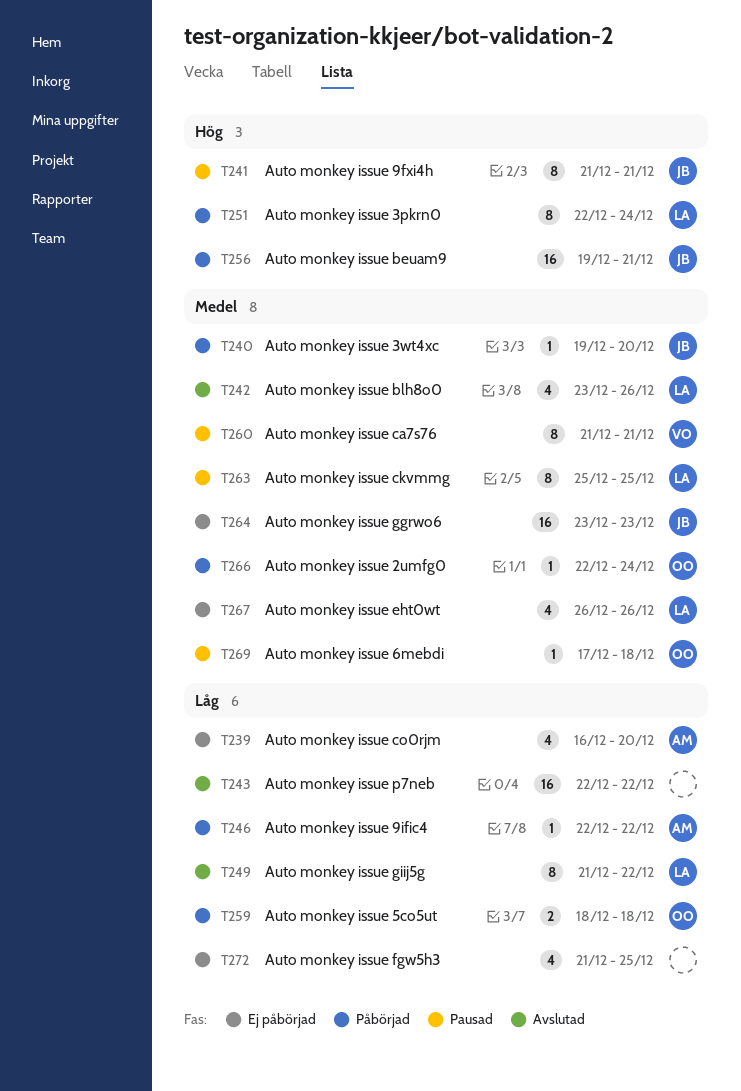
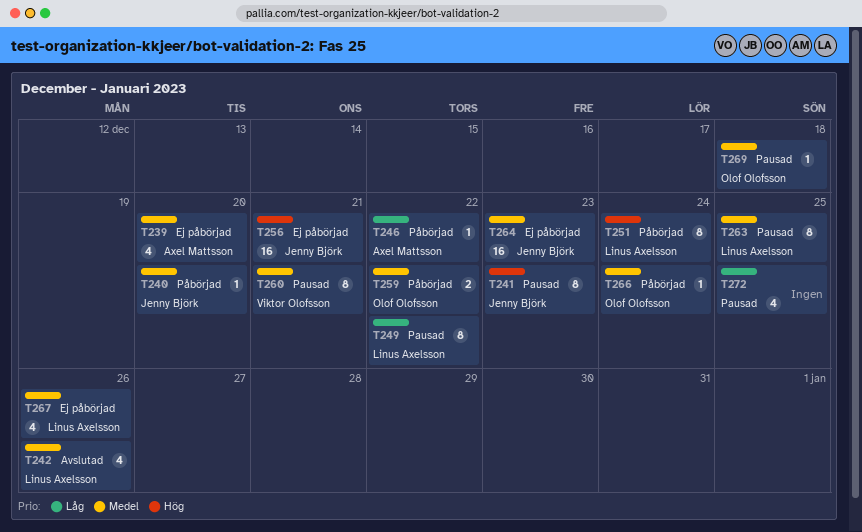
T239, priority: Låg -> Medel
T241, due: Dec 21 -> Dec 23
T243: present -> none
T249, status: Avslutad -> Pausad
T256, status: Påbörjad -> Ej påbörjad
T259, priority: Låg -> Medel
T259, due: Dec 18 -> Dec 22
T272, status: Ej påbörjad -> Pausad

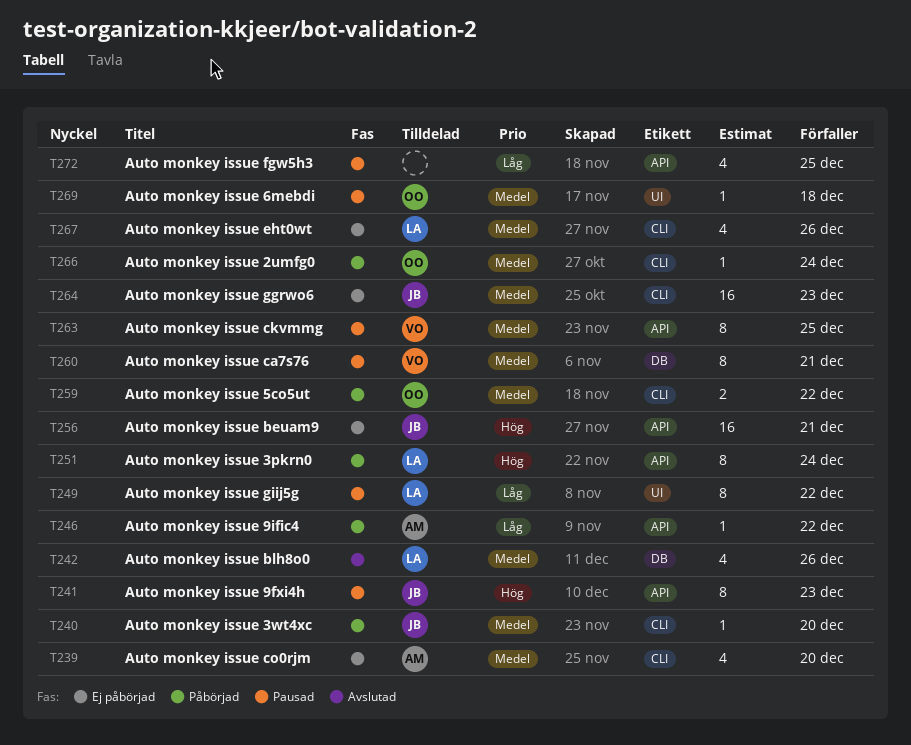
T263, owner: Linus Axelsson -> Viktor Olofsson

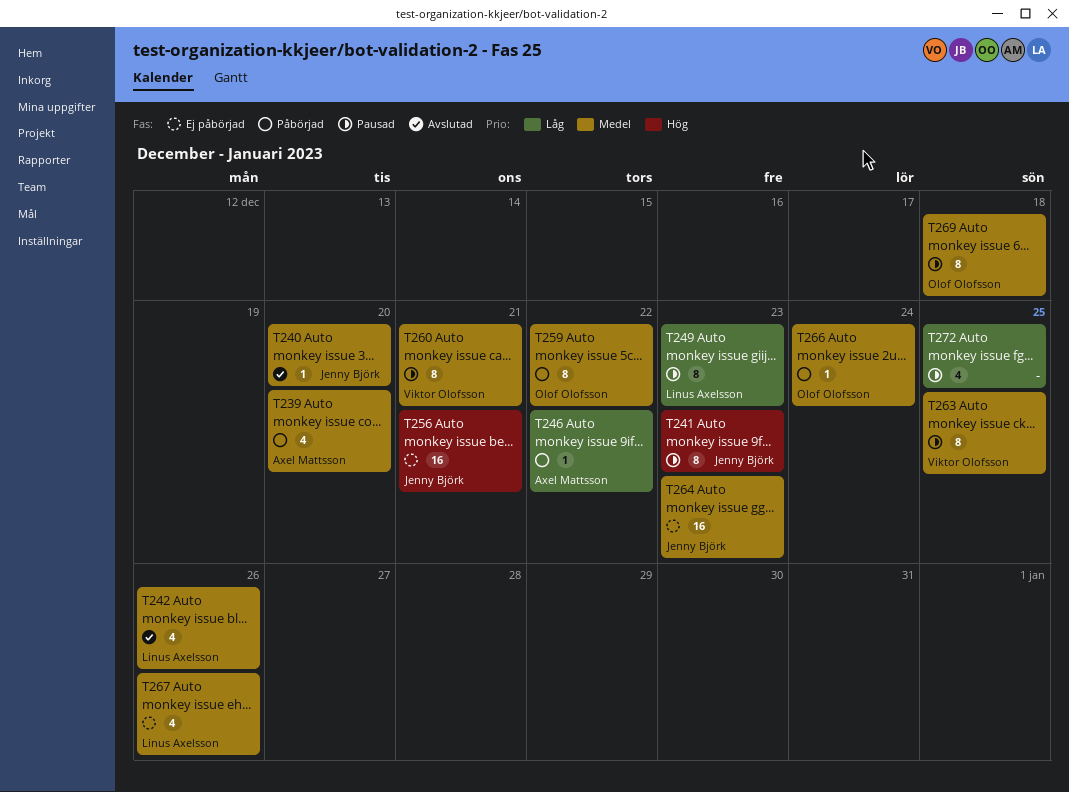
T239, status: Ej påbörjad -> Påbörjad
T240, status: Påbörjad -> Avslutad
T249, due: Dec 22 -> Dec 23
T251: present -> none
T259, estimate: 2 -> 8
T269, estimate: 1 -> 8

